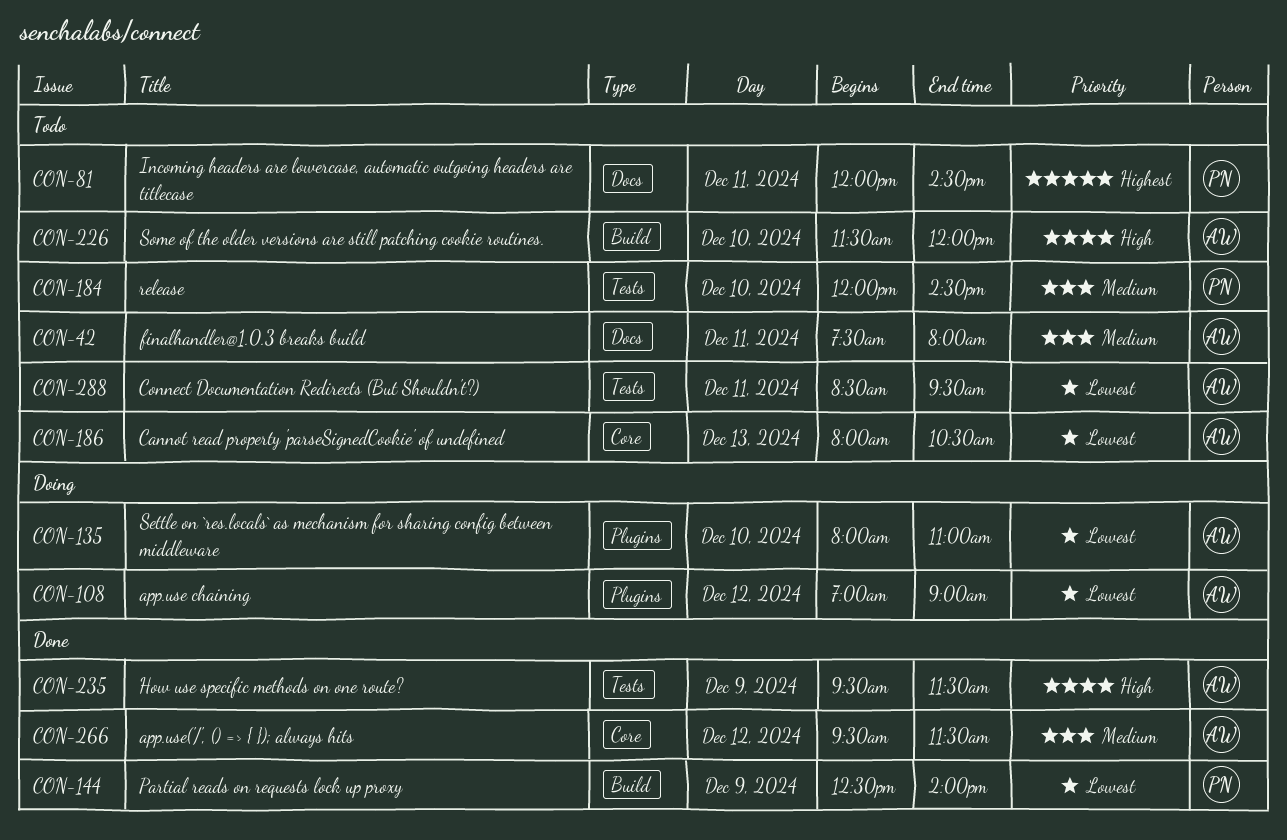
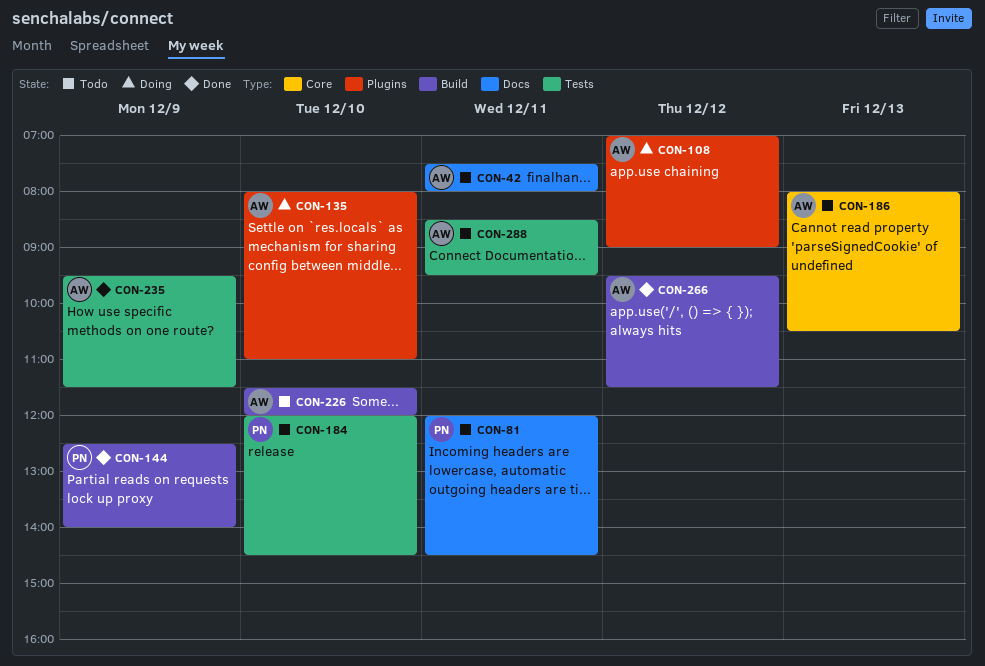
CON-266, label: Core -> Build

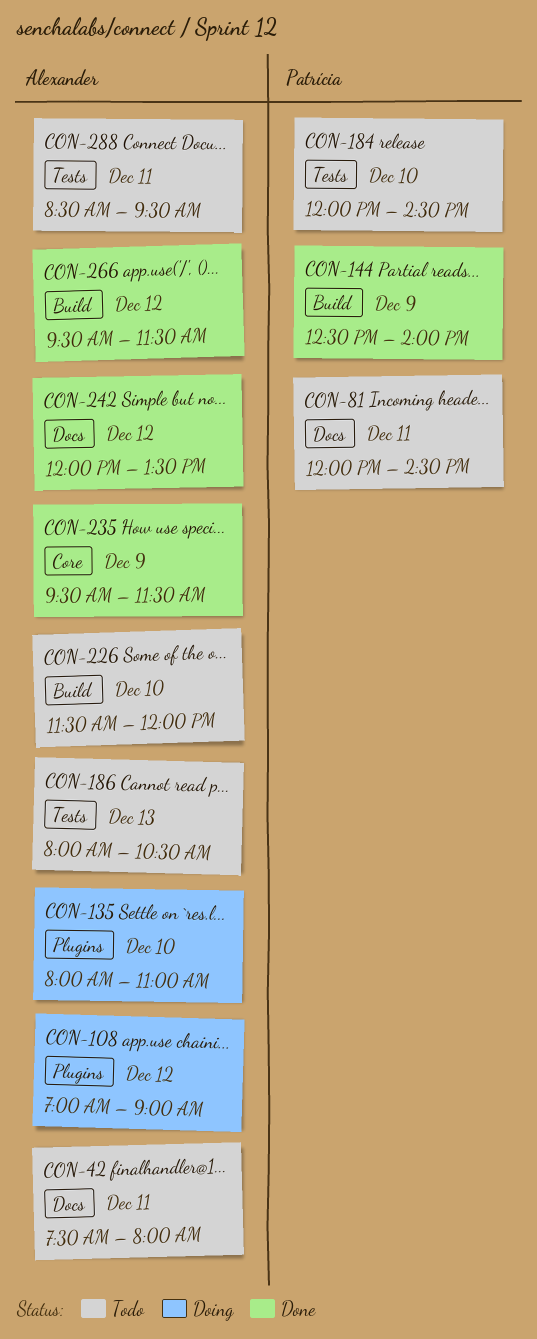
CON-186, label: Core -> Tests
CON-235, label: Tests -> Core
CON-242: none -> present

